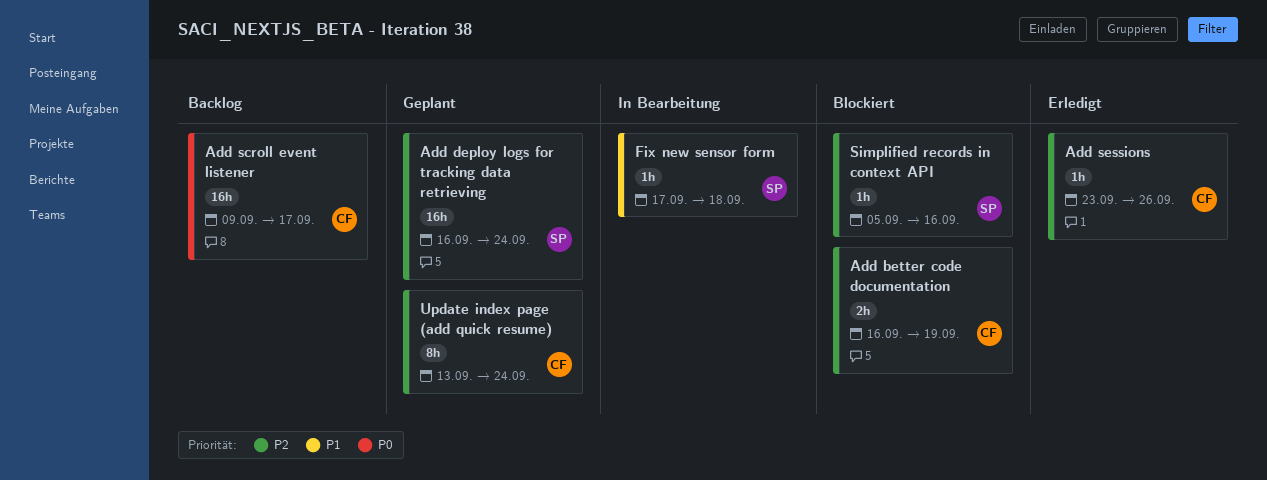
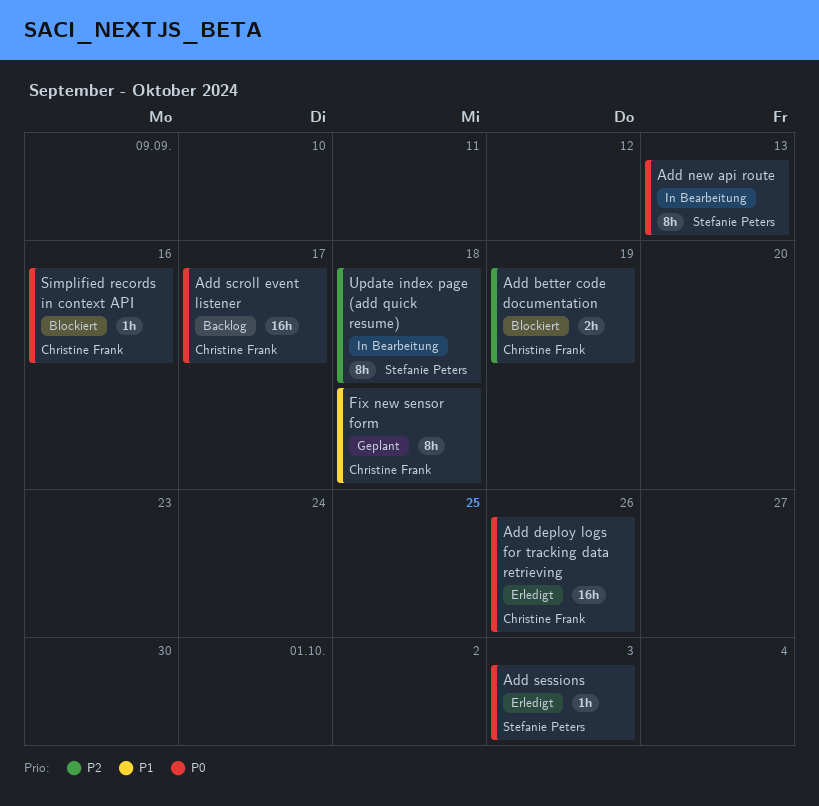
Add deploy logs for tracking data retrieving, status: Geplant -> Erledigt
Add deploy logs for tracking data retrieving, owner: Stefanie Peters -> Christine Frank
Add deploy logs for tracking data retrieving, priority: P2 -> P0
Add deploy logs for tracking data retrieving, due: Sep 24 -> Sep 26
Add new api route: none -> present
Add sessions, owner: Christine Frank -> Stefanie Peters
Add sessions, priority: P2 -> P0
Add sessions, due: Sep 26 -> Oct 3
Fix new sensor form, status: In Bearbeitung -> Geplant
Fix new sensor form, owner: Stefanie Peters -> Christine Frank
Fix new sensor form, estimate: 1h -> 8h
Simplified records in context API, owner: Stefanie Peters -> Christine Frank
Simplified records in context API, priority: P2 -> P0
Update index page (add quick resume), status: Geplant -> In Bearbeitung
Update index page (add quick resume), owner: Christine Frank -> Stefanie Peters
Update index page (add quick resume), due: Sep 24 -> Sep 18

